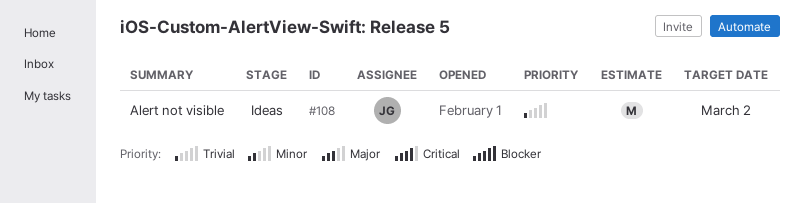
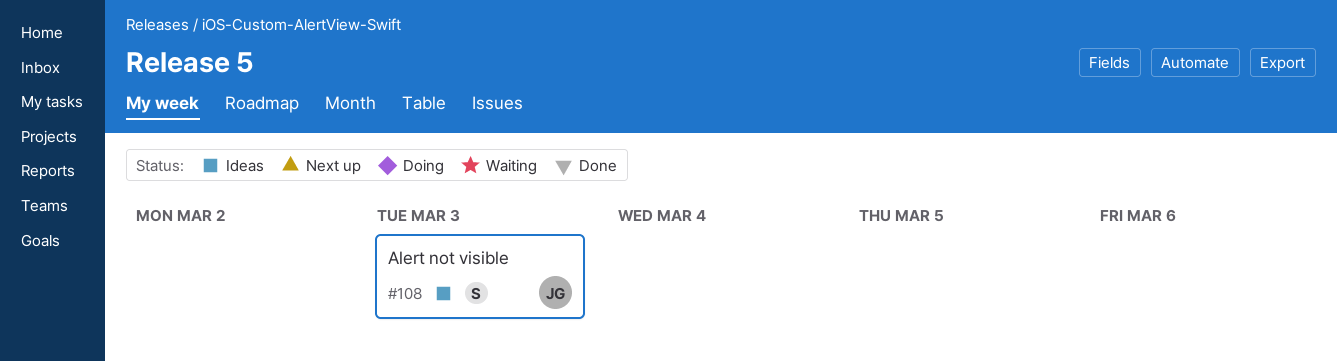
#108, estimate: M -> S
#108, due: Mar 2 -> Mar 3

